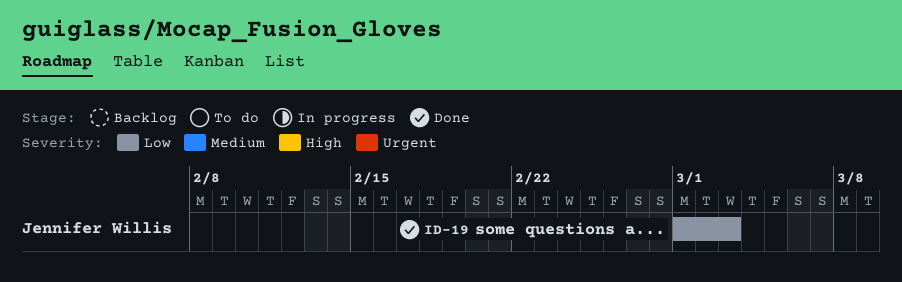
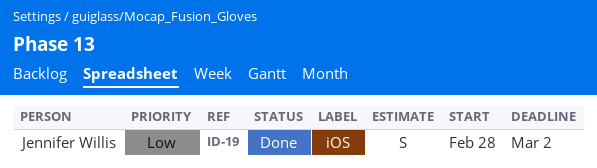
ID-19, start: Mar 1 -> Feb 28
ID-19, due: Mar 3 -> Mar 2

